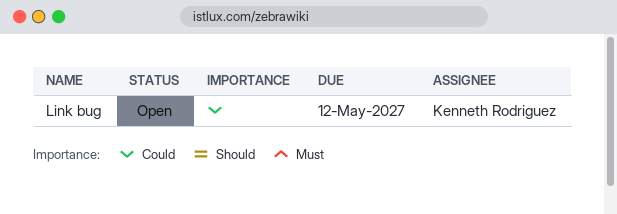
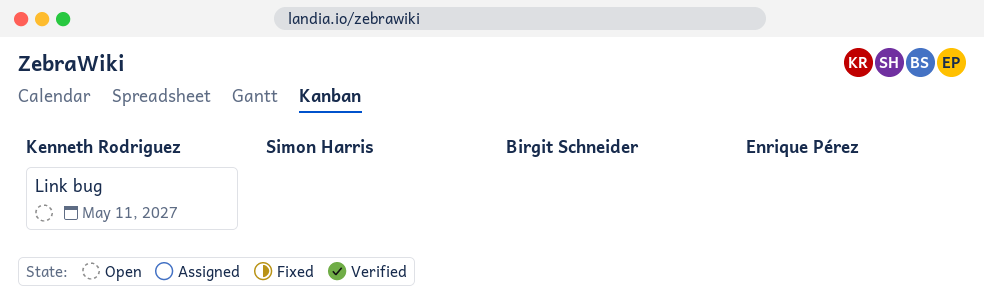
Link bug, due: May 12 -> May 11

